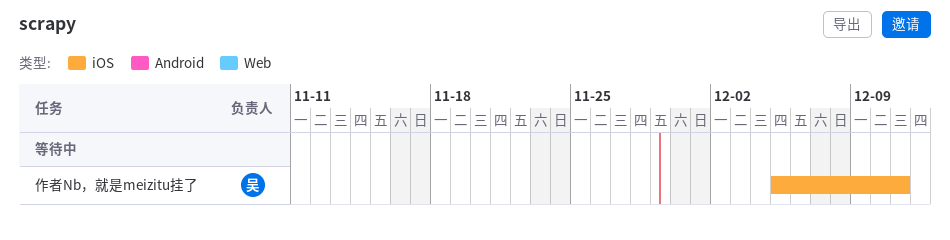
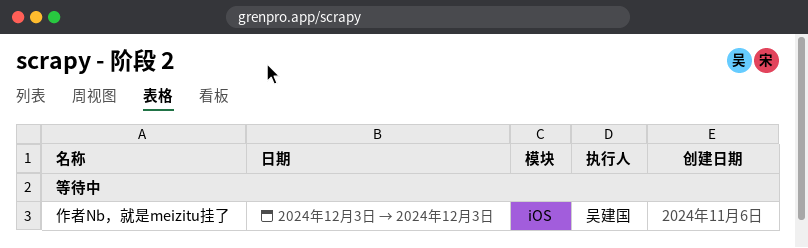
作者Nb，就是meizitu挂了, start: Dec 5 -> Dec 3
作者Nb，就是meizitu挂了, due: Dec 11 -> Dec 3

